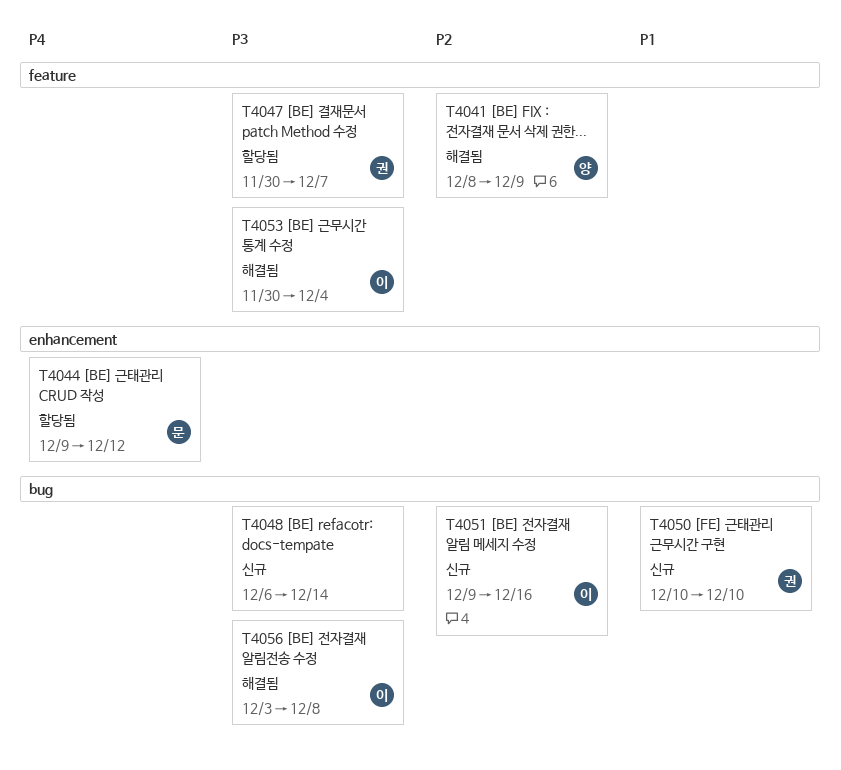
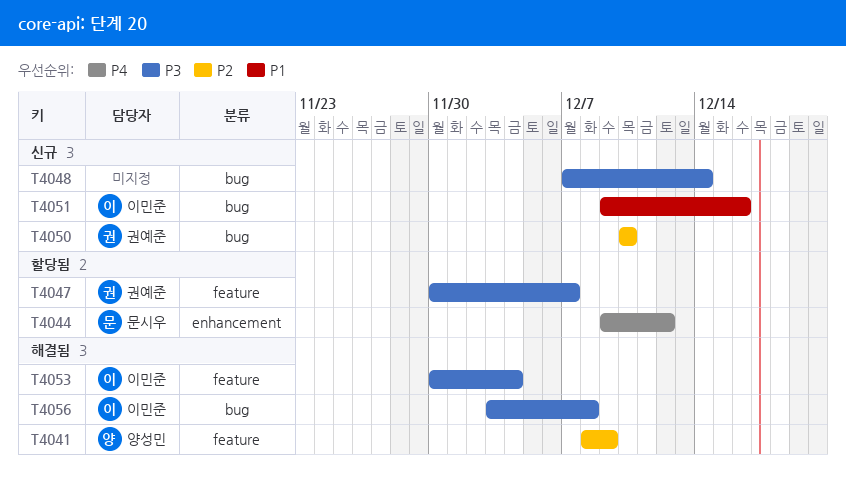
T4048, start: Dec 6 -> Dec 7
T4050, priority: P1 -> P2
T4051, priority: P2 -> P1

